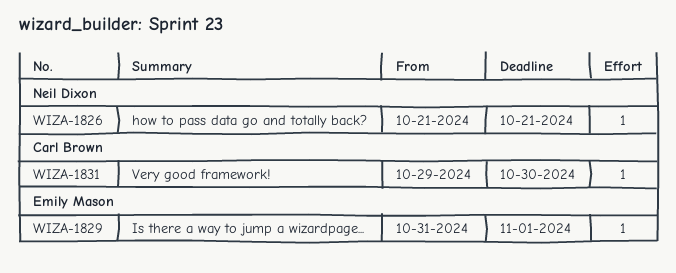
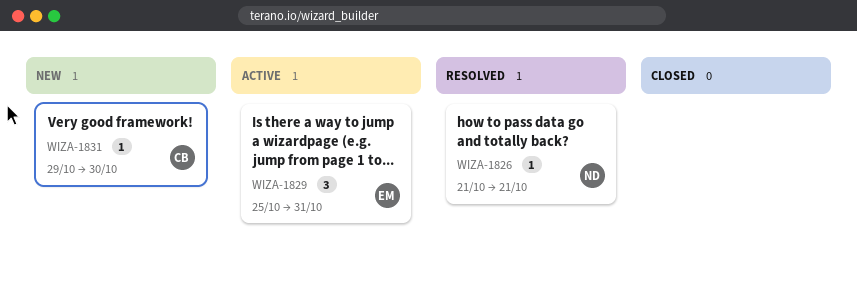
WIZA-1829, estimate: 1 -> 3
WIZA-1829, start: Oct 31 -> Oct 25
WIZA-1829, due: Nov 1 -> Oct 31

